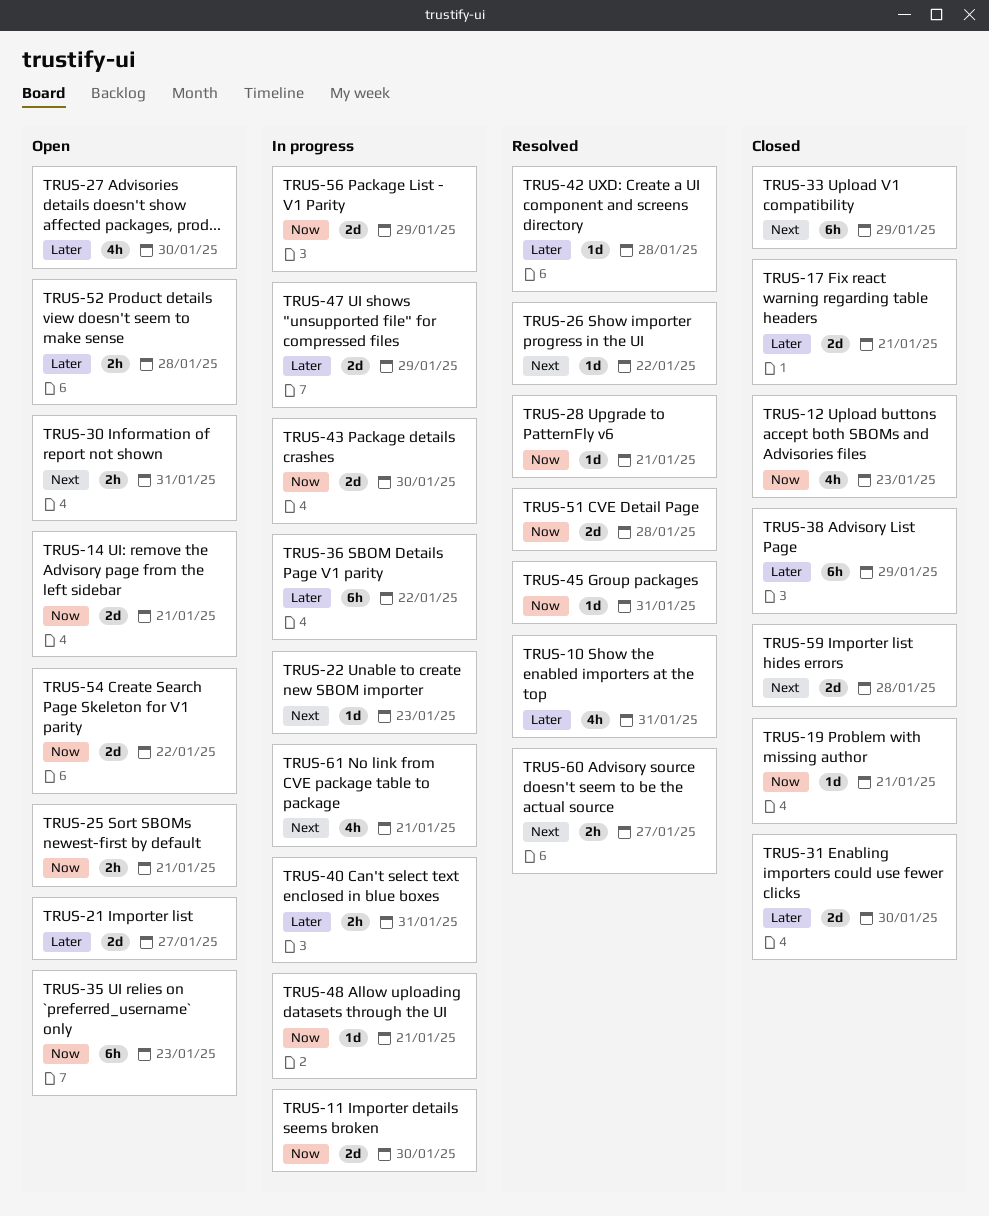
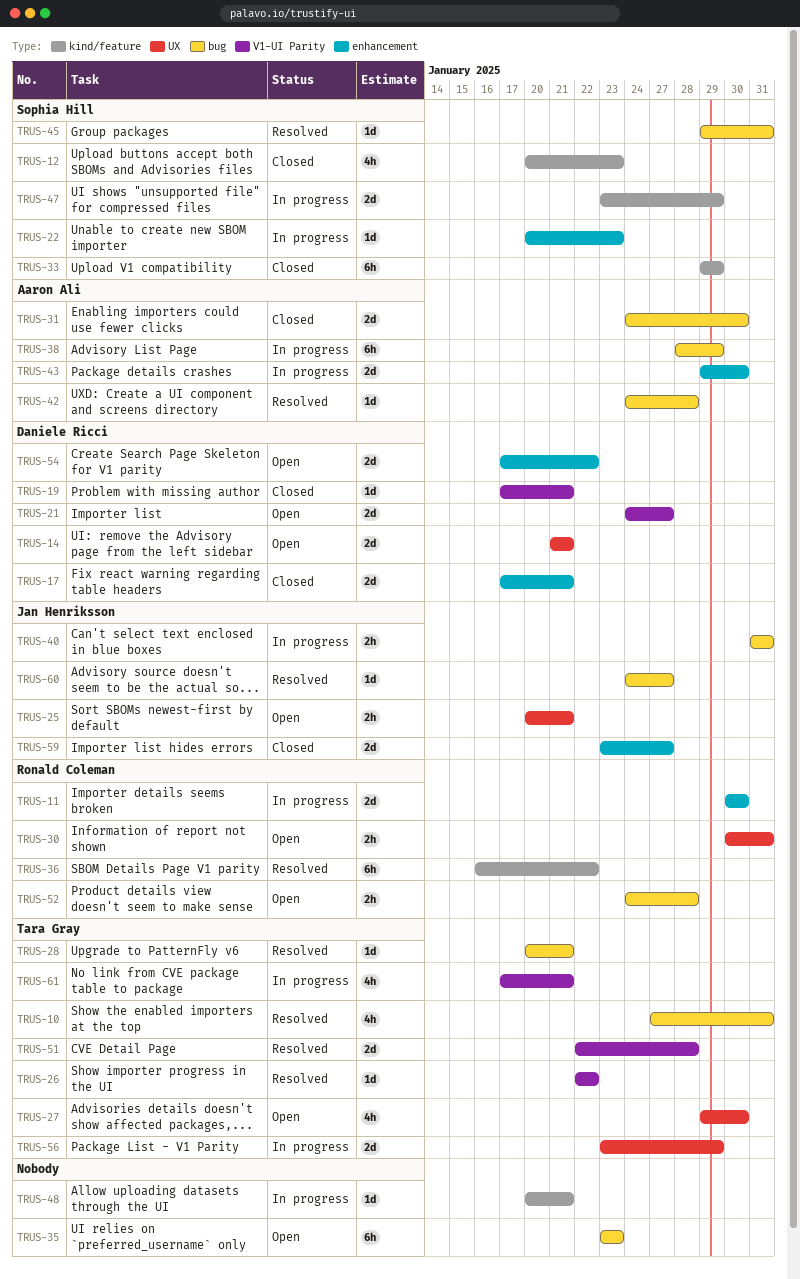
TRUS-36, status: In progress -> Resolved
TRUS-38, status: Closed -> In progress
TRUS-59, due: Jan 28 -> Jan 27
TRUS-60, estimate: 2h -> 1d

